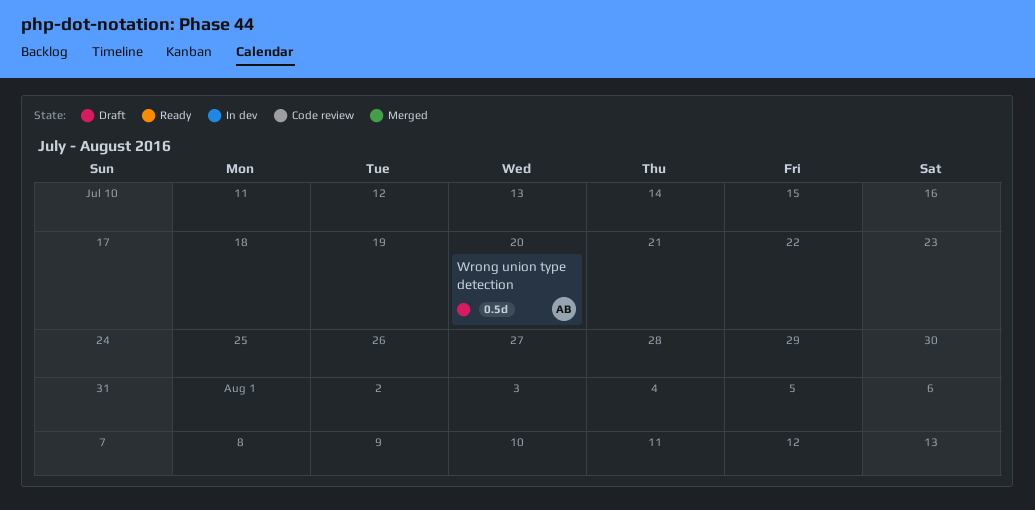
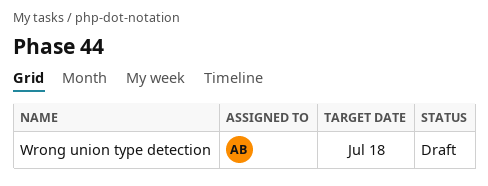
Wrong union type detection, due: Jul 20 -> Jul 18

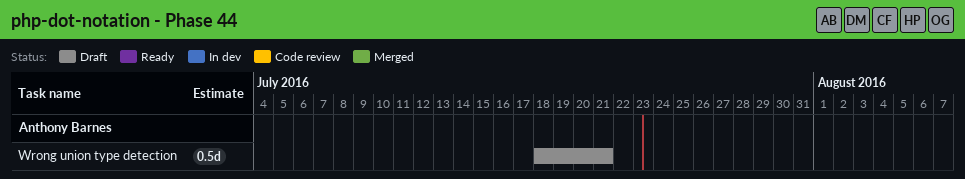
Wrong union type detection, due: Jul 18 -> Jul 21

